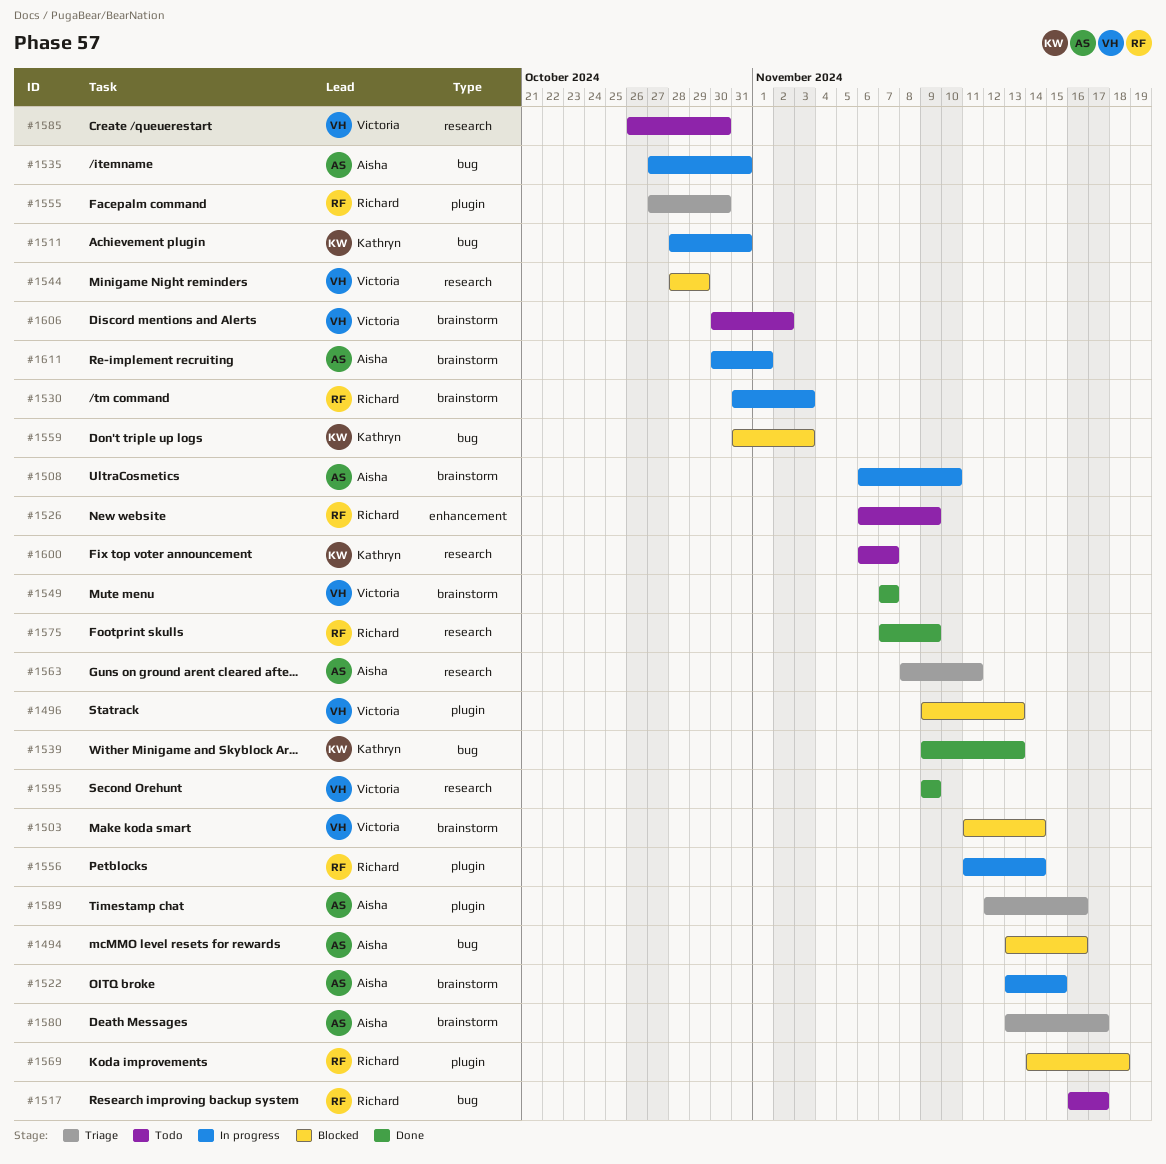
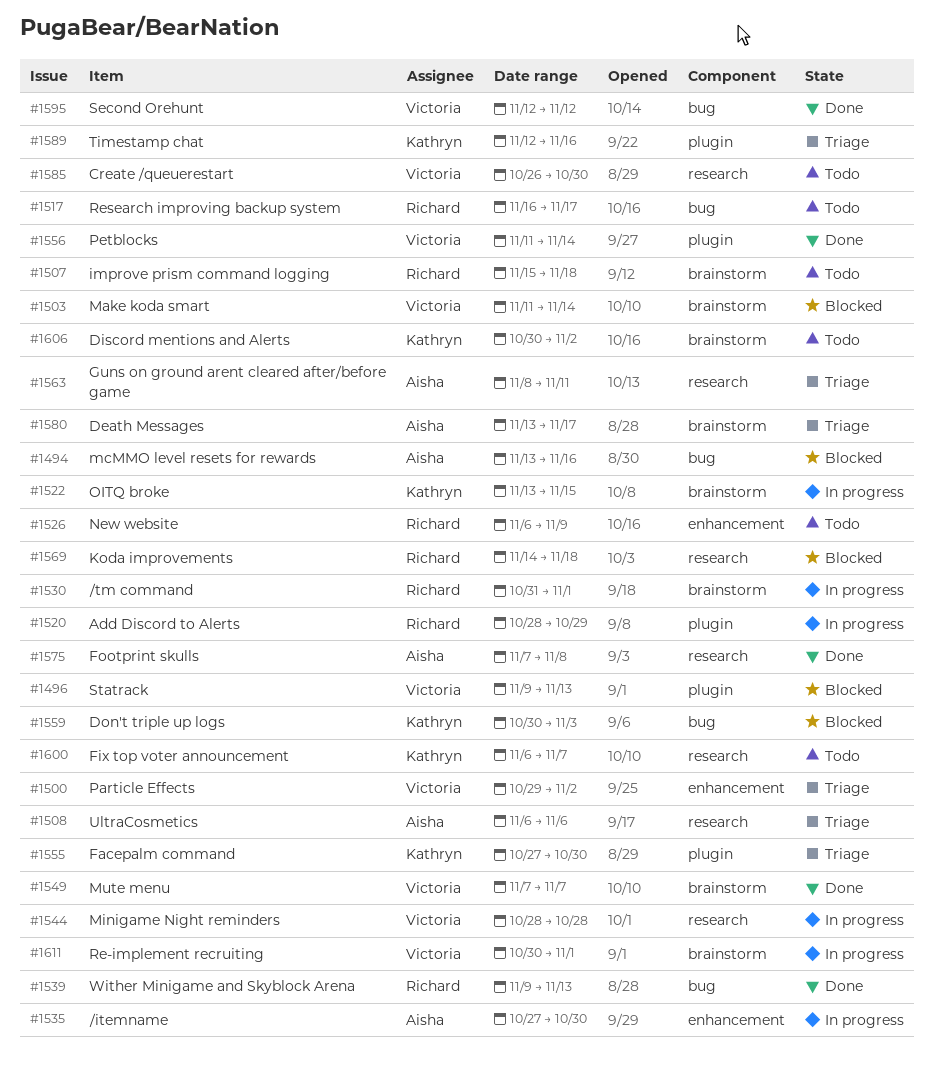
#1500: none -> present
#1507: none -> present
#1508, status: In progress -> Triage
#1508, label: brainstorm -> research
#1508, due: Nov 10 -> Nov 6
#1511: present -> none
#1520: none -> present
#1522, owner: Aisha -> Kathryn
#1530, due: Nov 3 -> Nov 1
#1535, label: bug -> enhancement
#1535, due: Oct 31 -> Oct 30
#1539, owner: Kathryn -> Richard
#1544, status: Blocked -> In progress
#1544, due: Oct 29 -> Oct 28
#1555, owner: Richard -> Kathryn
#1556, status: In progress -> Done
#1556, owner: Richard -> Victoria
#1559, start: Oct 31 -> Oct 30
#1569, label: plugin -> research
#1575, owner: Richard -> Aisha
#1575, due: Nov 9 -> Nov 8
#1589, owner: Aisha -> Kathryn
#1595, label: research -> bug
#1595, start: Nov 9 -> Nov 12
#1595, due: Nov 9 -> Nov 12
#1606, owner: Victoria -> Kathryn
#1611, owner: Aisha -> Victoria

